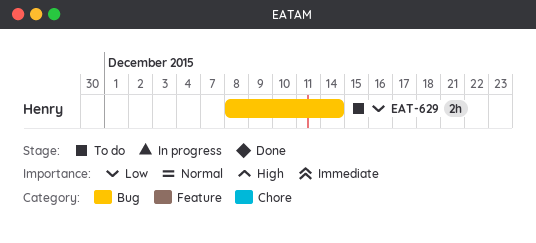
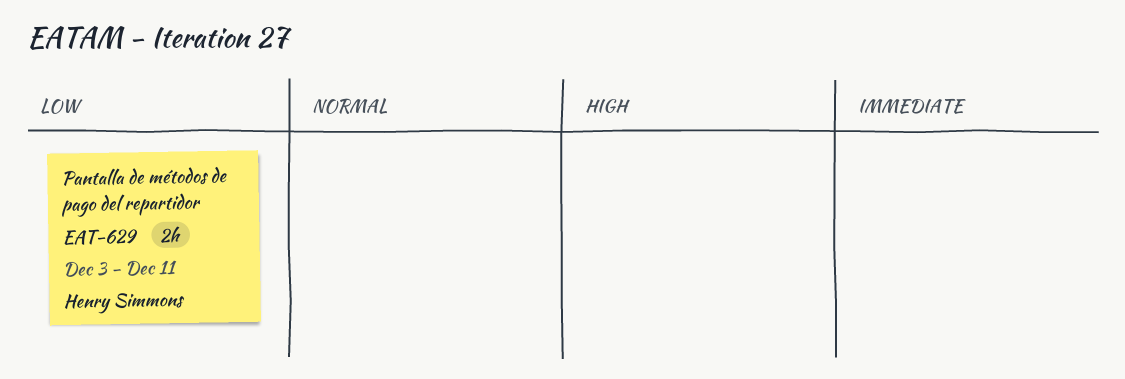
EAT-629, start: Dec 8 -> Dec 3
EAT-629, due: Dec 14 -> Dec 11

